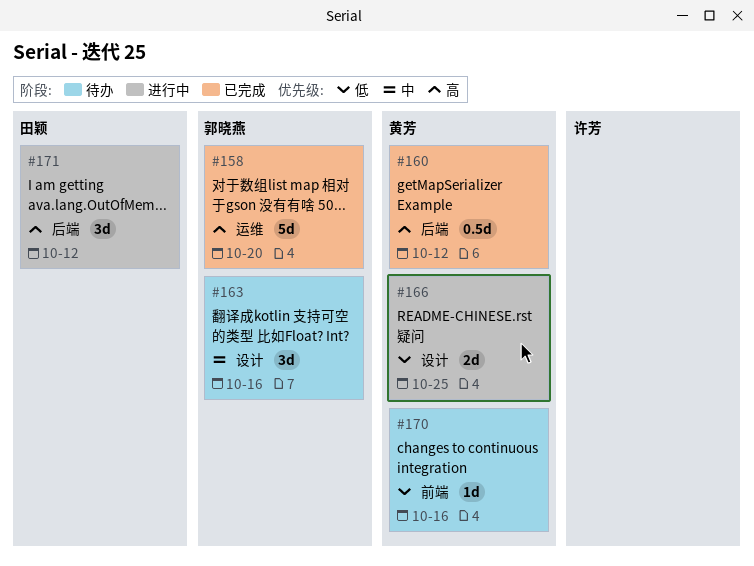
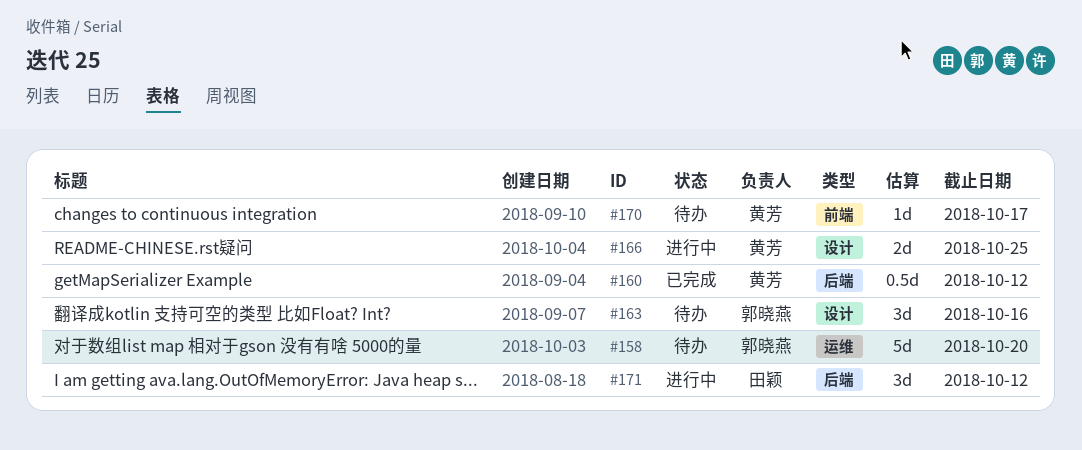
#158, status: 已完成 -> 待办
#170, due: Oct 16 -> Oct 17

